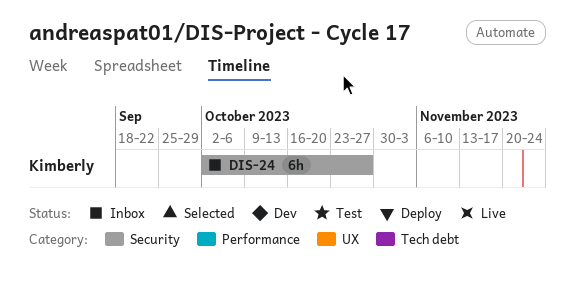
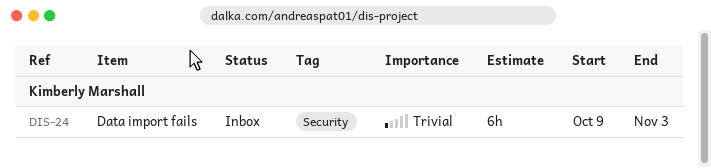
DIS-24, start: Oct 2 -> Oct 9
DIS-24, due: Oct 27 -> Nov 3

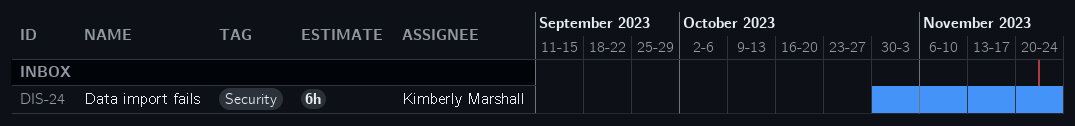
DIS-24, start: Oct 9 -> Oct 30
DIS-24, due: Nov 3 -> Nov 24

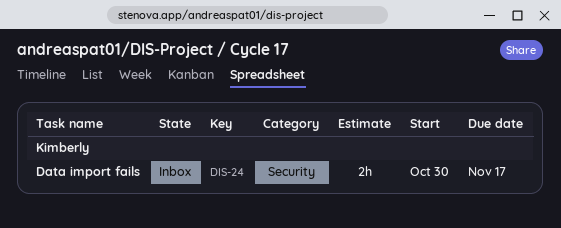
DIS-24, estimate: 6h -> 2h
DIS-24, due: Nov 24 -> Nov 17

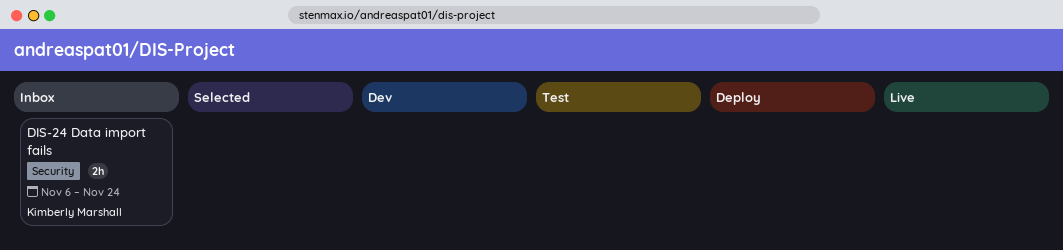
DIS-24, start: Oct 30 -> Nov 6
DIS-24, due: Nov 17 -> Nov 24

